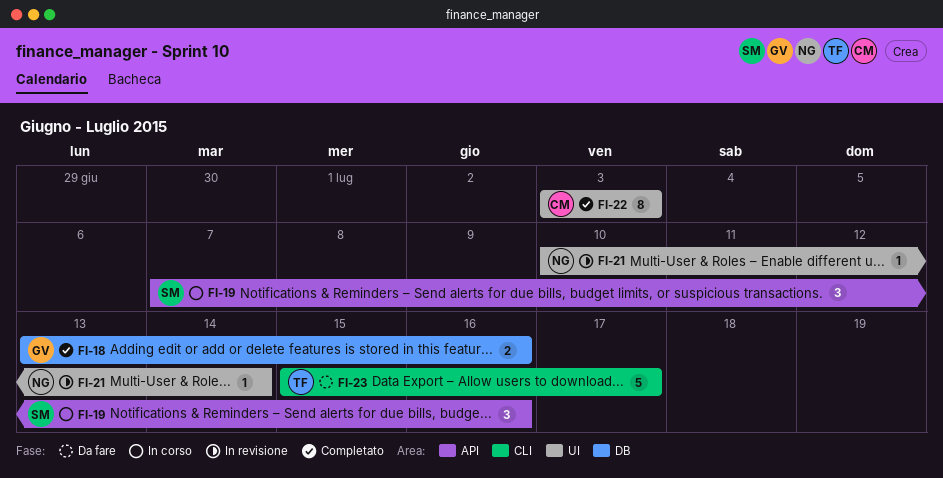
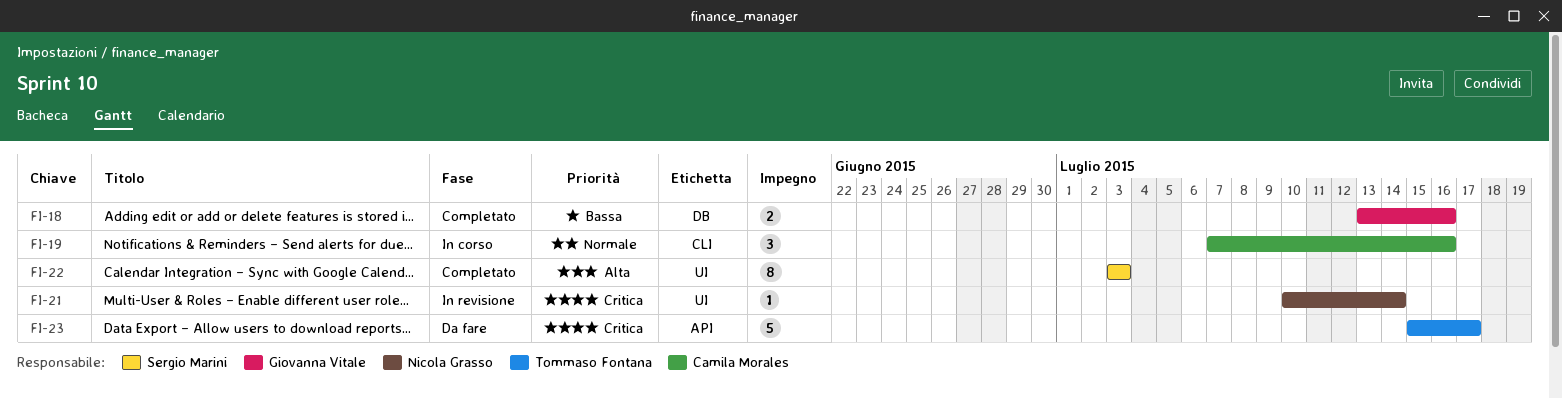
FI-19, owner: Sergio Marini -> Camila Morales
FI-19, label: API -> CLI
FI-22, owner: Camila Morales -> Sergio Marini
FI-23, label: CLI -> API

